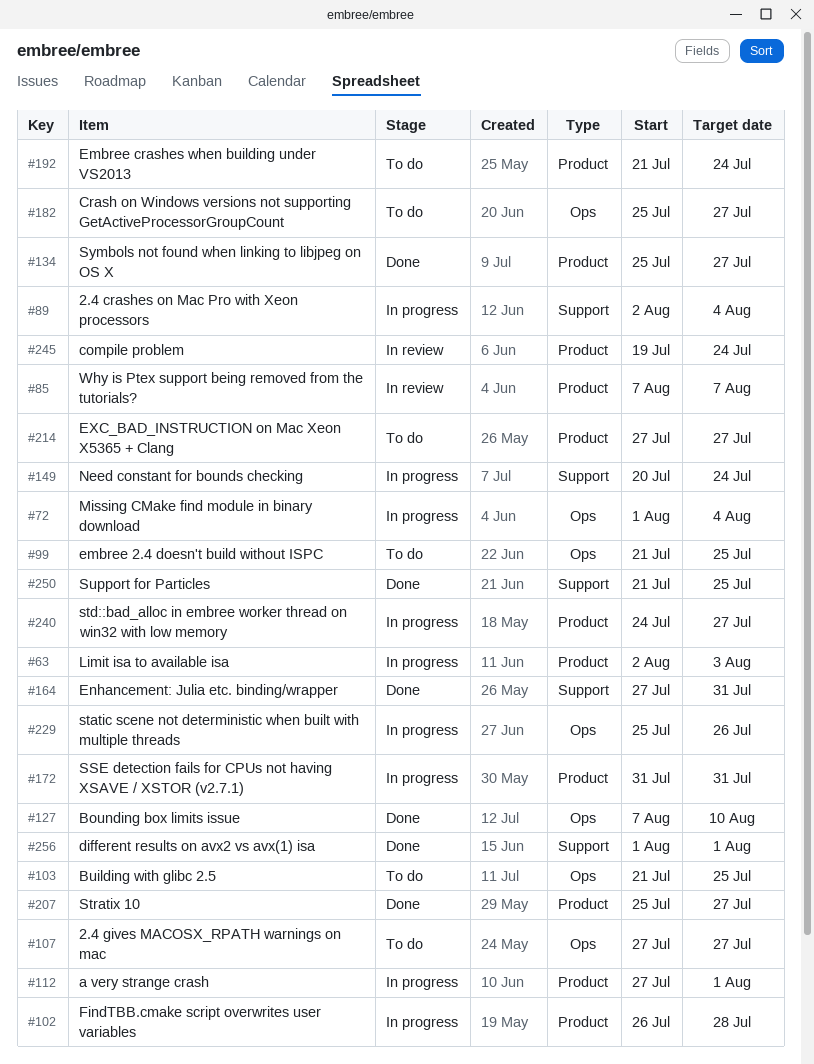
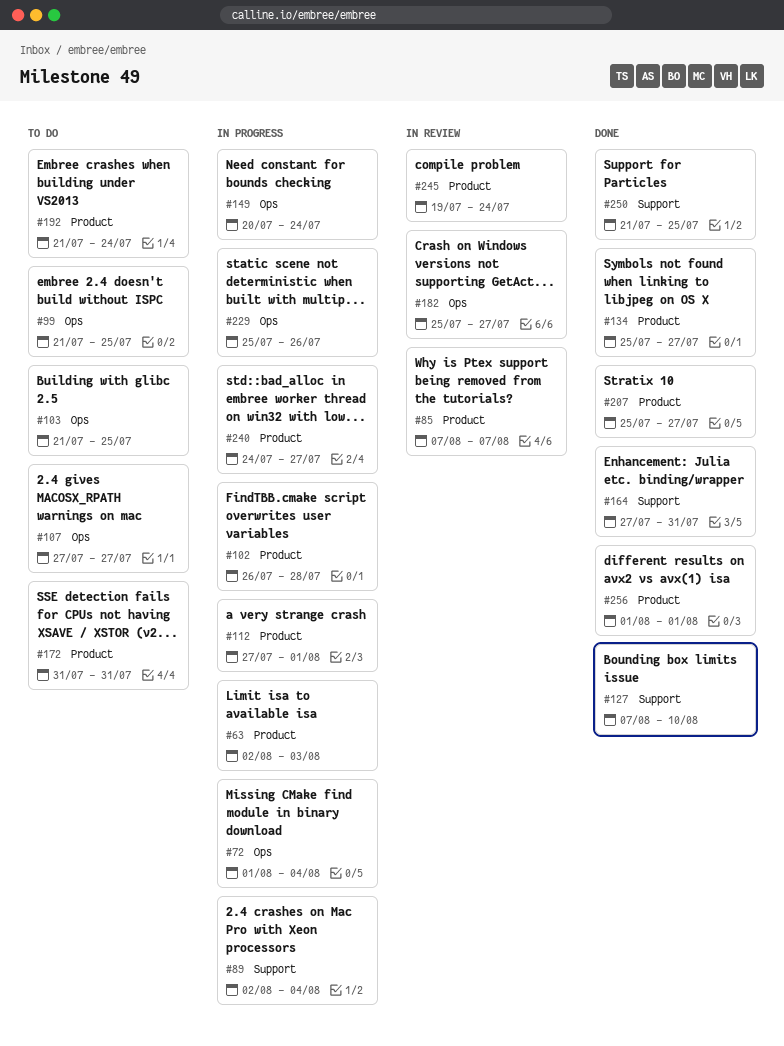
#127, label: Ops -> Support
#149, label: Support -> Ops
#172, status: In progress -> To do
#182, status: To do -> In review
#214: present -> none
#256, label: Support -> Product

